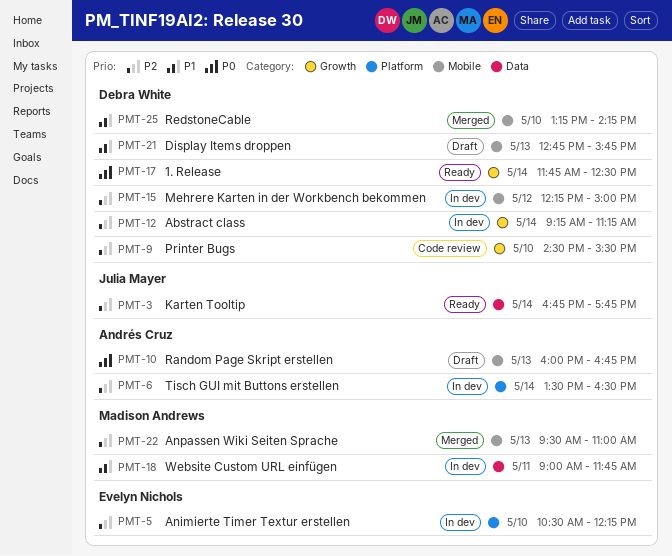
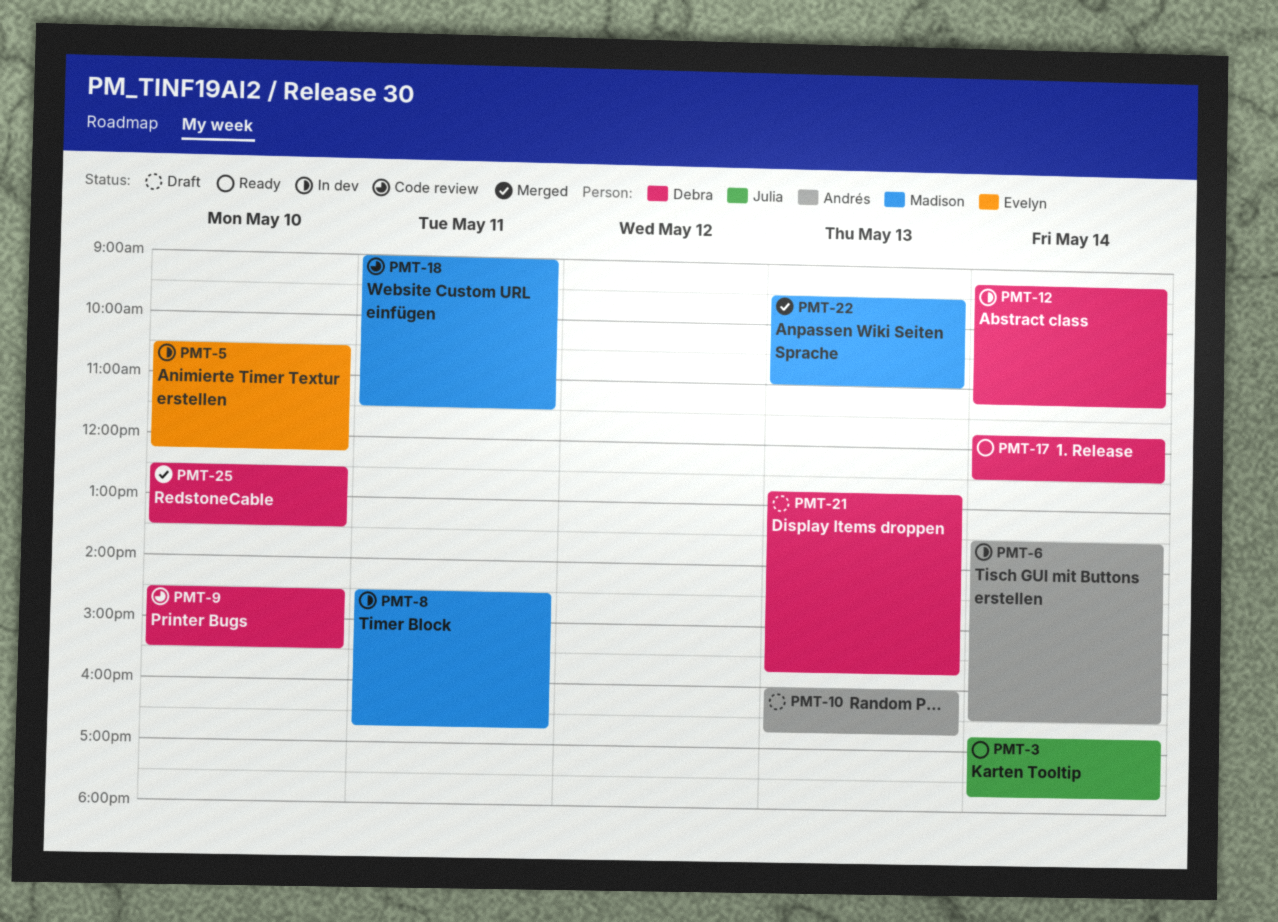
PMT-8: none -> present
PMT-15: present -> none
PMT-18, status: In dev -> Code review
PMT-18, ends: 11:45 -> 11:30
PMT-25, begins: 13:15 -> 12:30
PMT-25, ends: 14:15 -> 13:30

